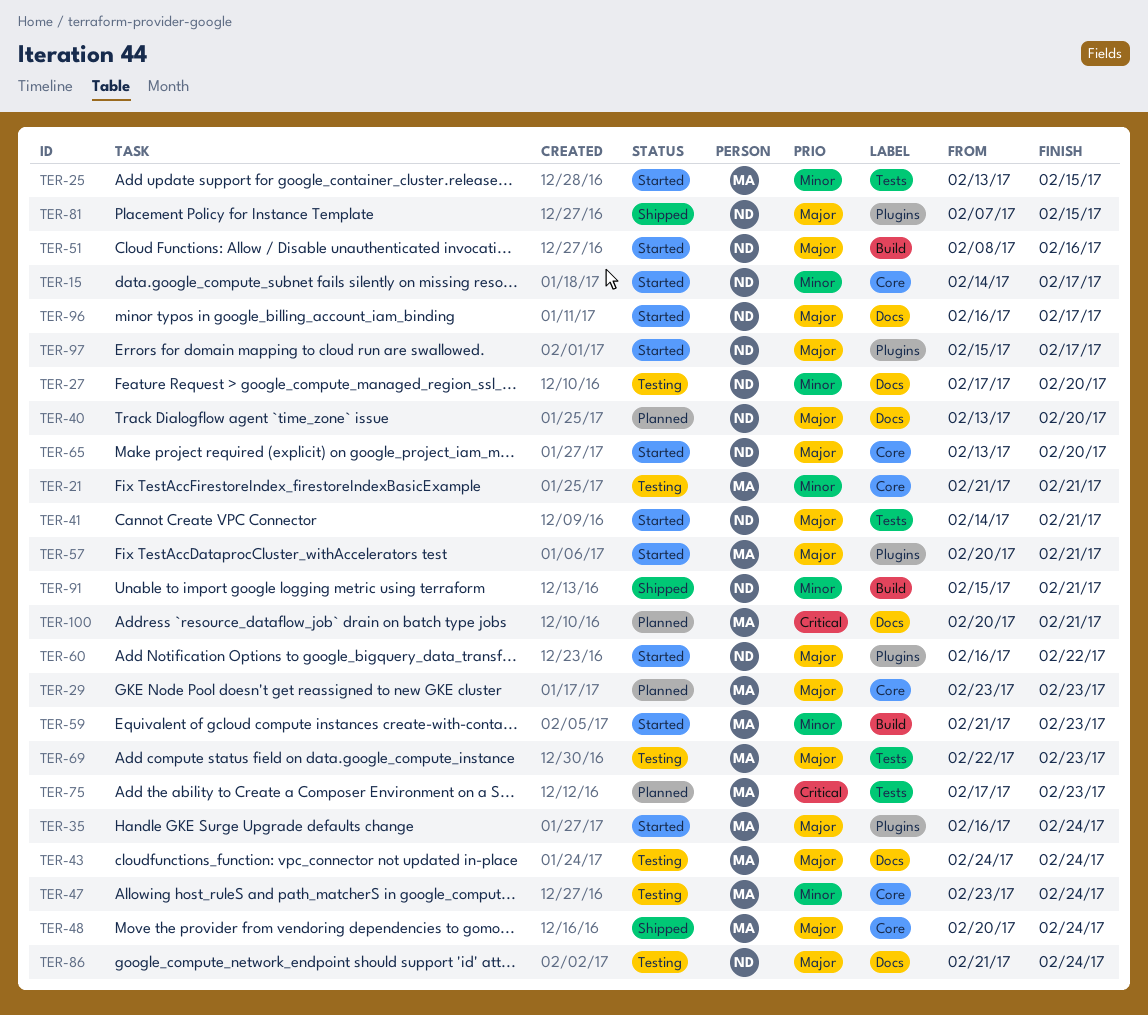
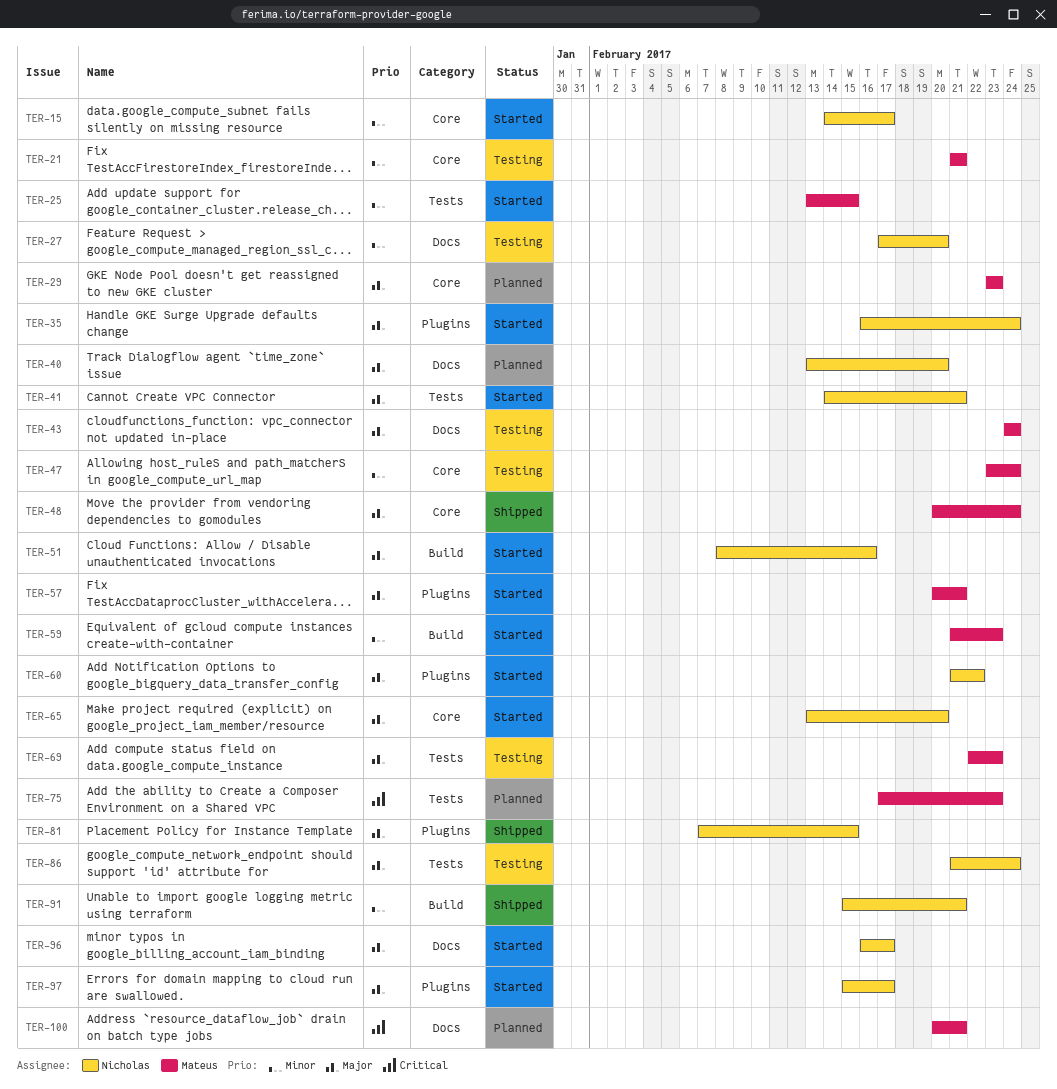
TER-35, owner: Mateus -> Nicholas
TER-60, start: Feb 16 -> Feb 21
TER-86, label: Docs -> Tests

